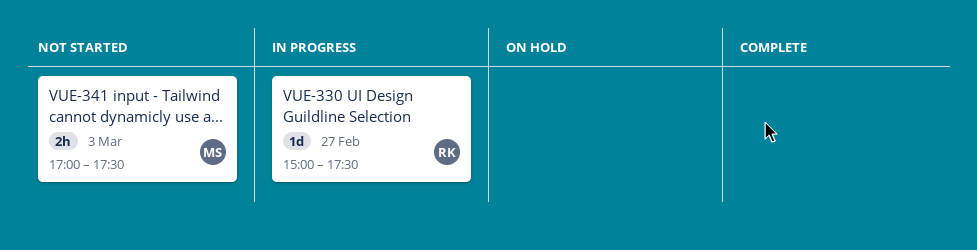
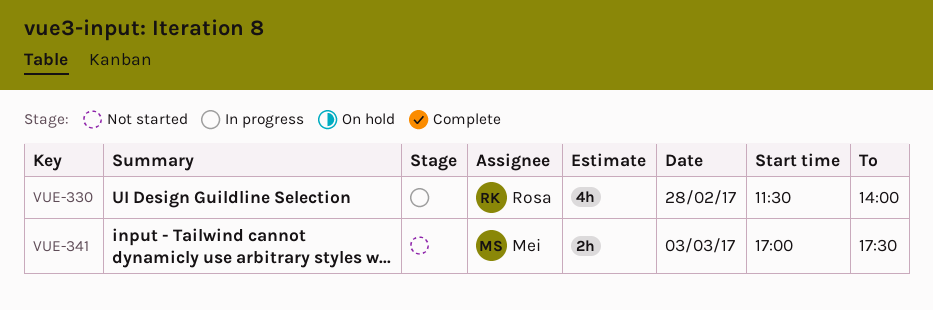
VUE-330, estimate: 1d -> 4h
VUE-330, day: Feb 27 -> Feb 28
VUE-330, begins: 15:00 -> 11:30
VUE-330, ends: 17:30 -> 14:00

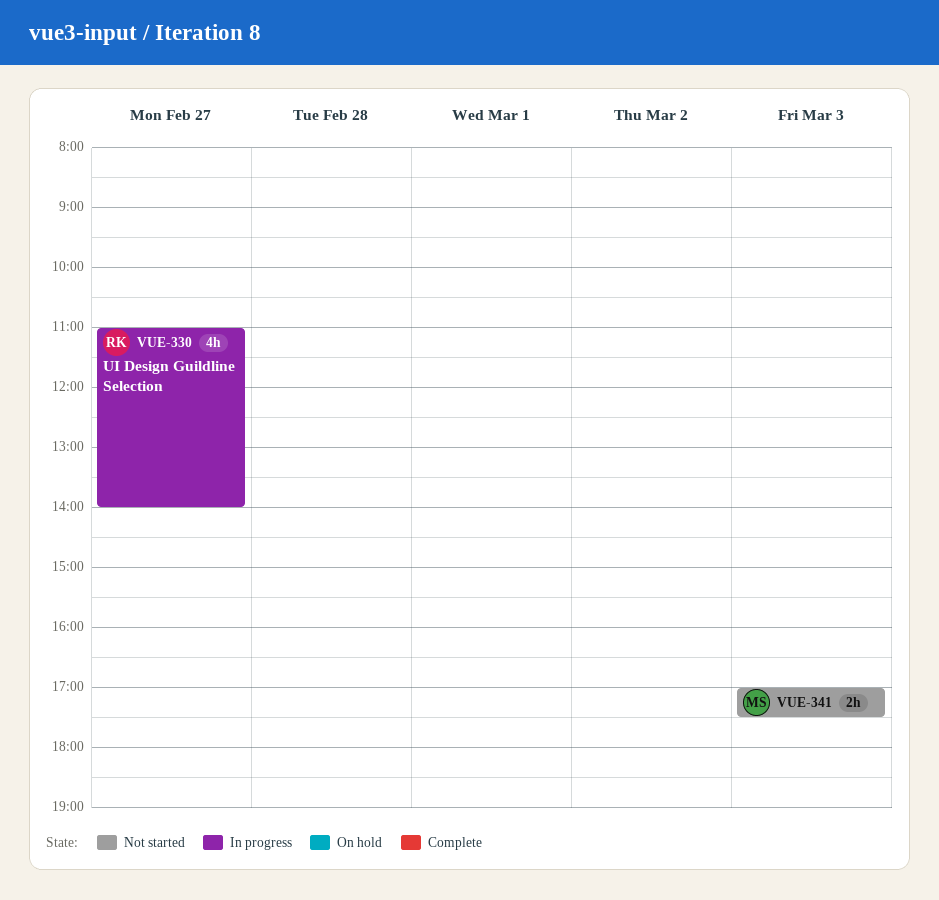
VUE-330, day: Feb 28 -> Feb 27
VUE-330, begins: 11:30 -> 11:00

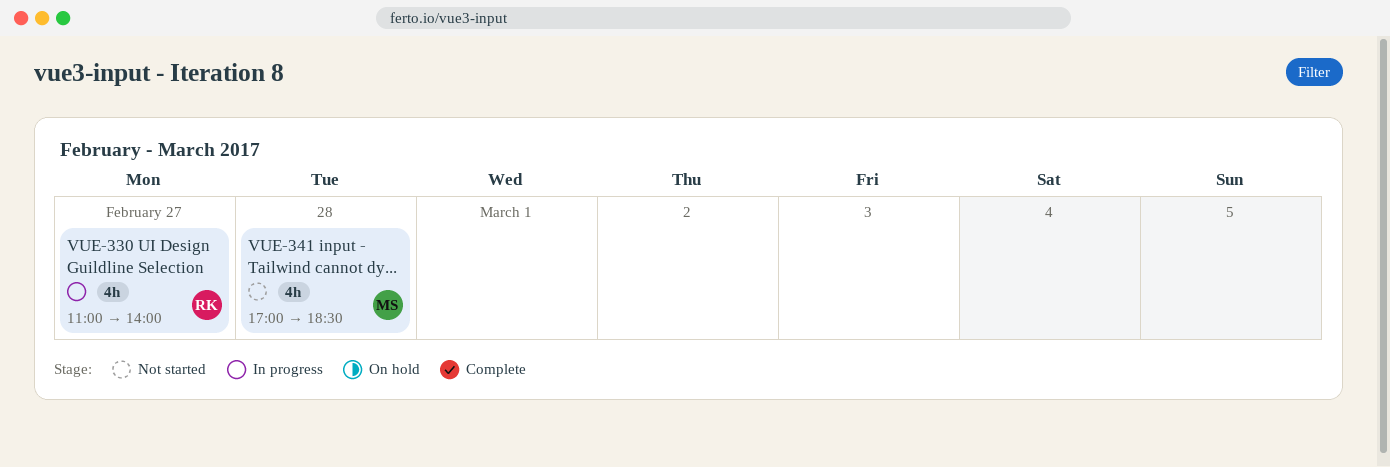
VUE-341, estimate: 2h -> 4h
VUE-341, day: Mar 3 -> Feb 28
VUE-341, ends: 17:30 -> 18:30

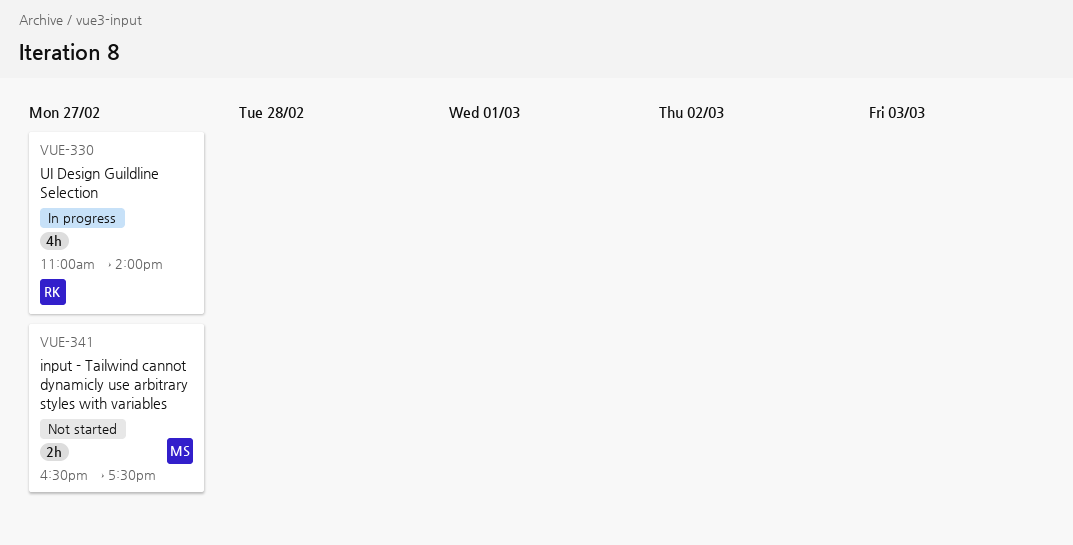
VUE-341, estimate: 4h -> 2h
VUE-341, day: Feb 28 -> Feb 27
VUE-341, begins: 17:00 -> 16:30
VUE-341, ends: 18:30 -> 17:30

